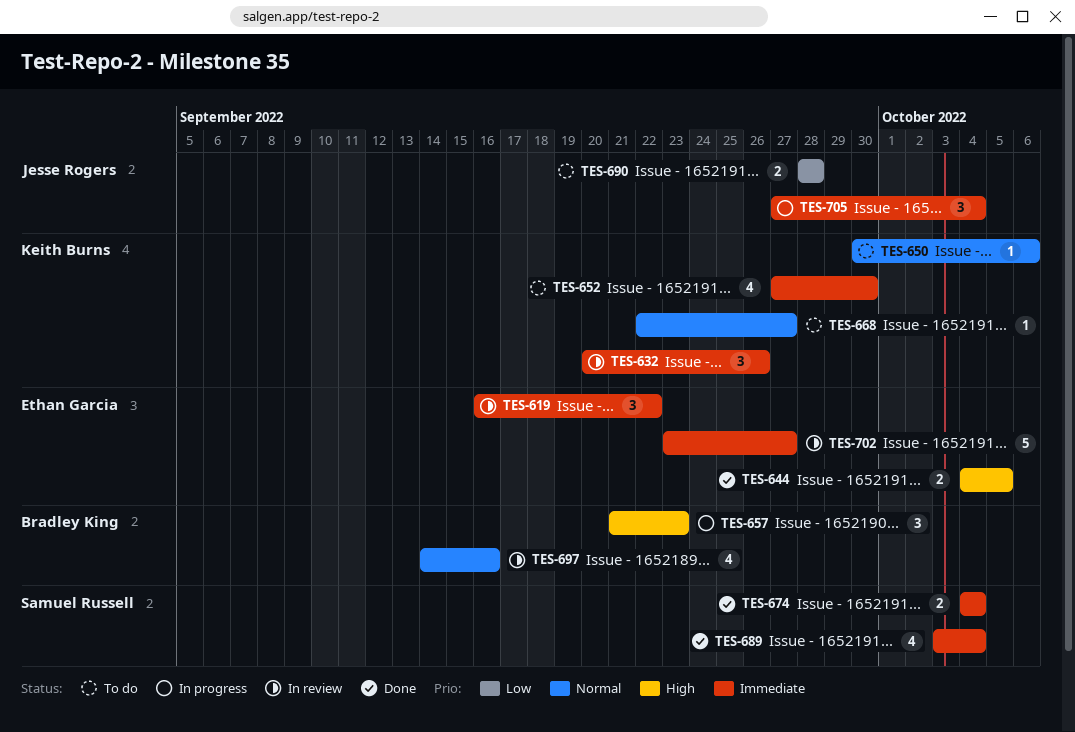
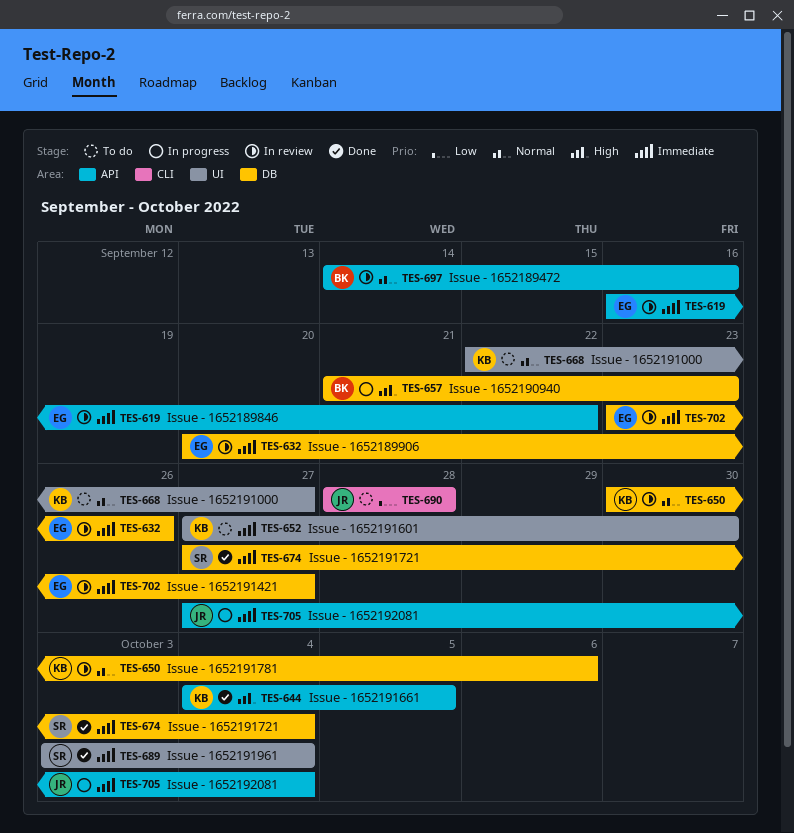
TES-632, owner: Keith Burns -> Ethan Garcia
TES-644, owner: Ethan Garcia -> Keith Burns
TES-650, status: To do -> In review
TES-674, start: Oct 4 -> Sep 27

